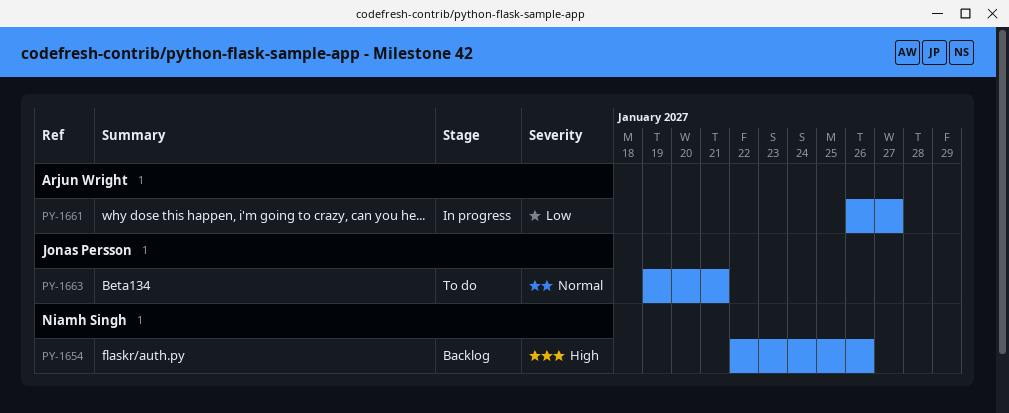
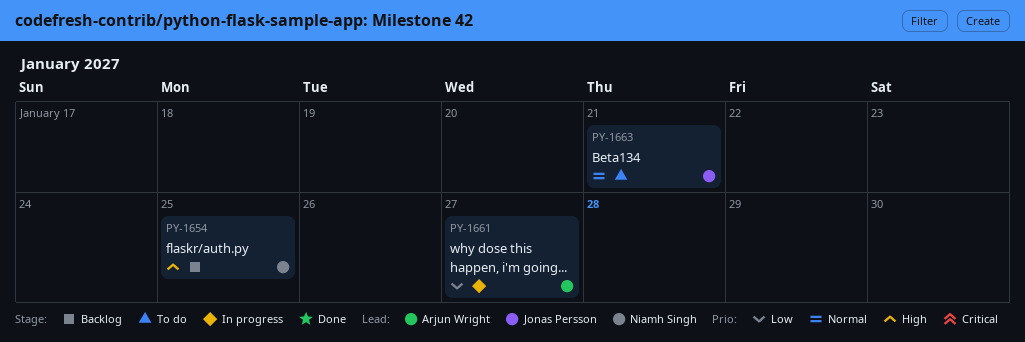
PY-1654, due: Jan 26 -> Jan 25

